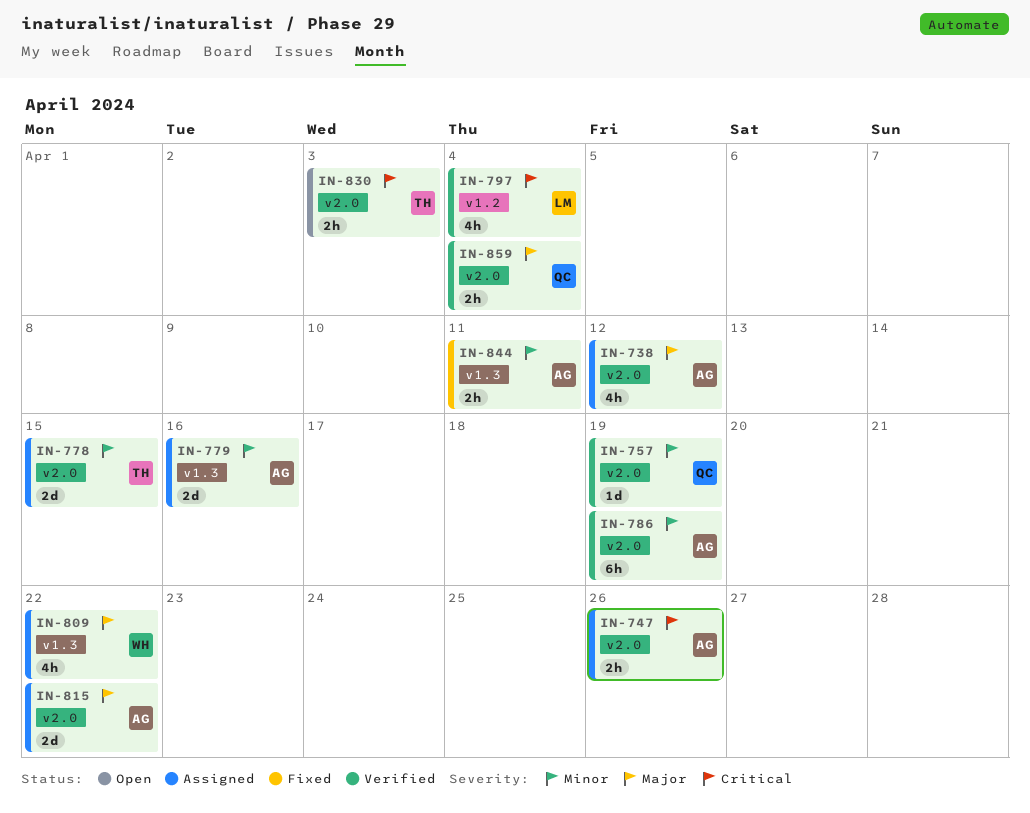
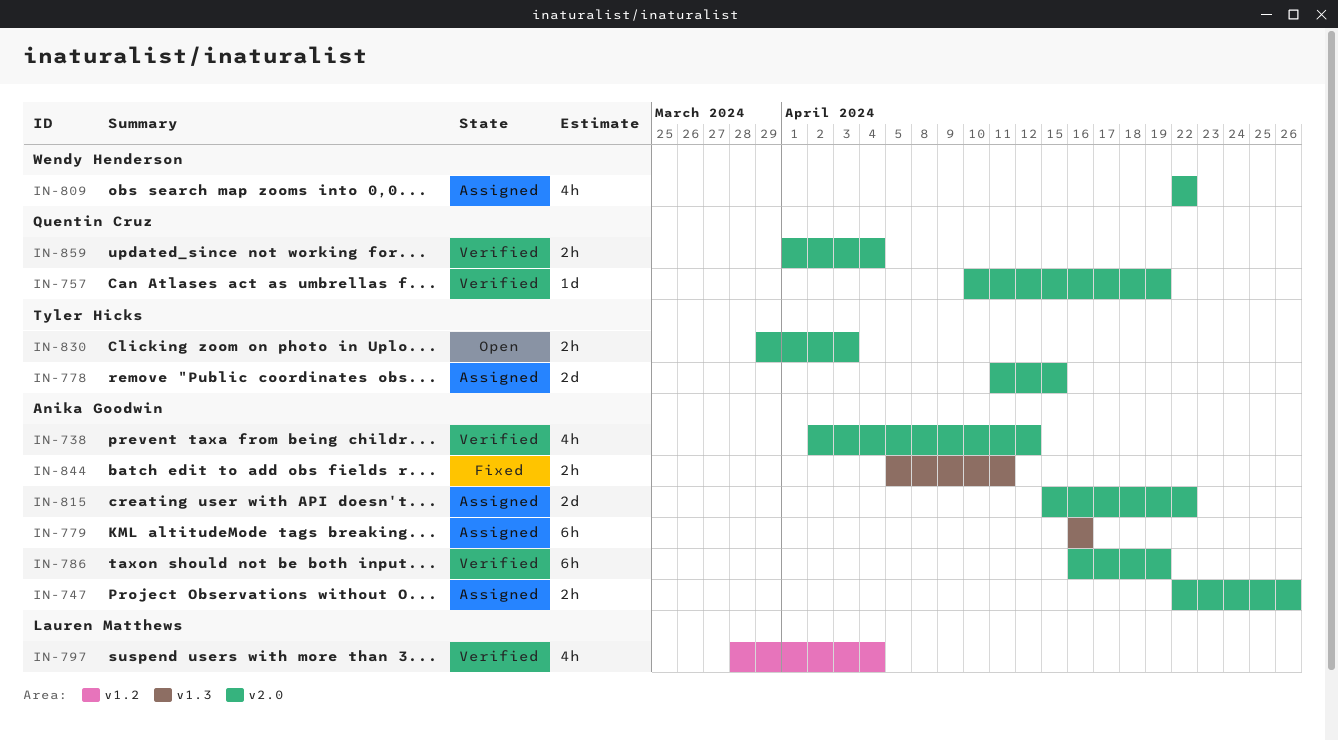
IN-738, status: Assigned -> Verified
IN-779, estimate: 2d -> 6h
IN-809, label: v1.3 -> v2.0

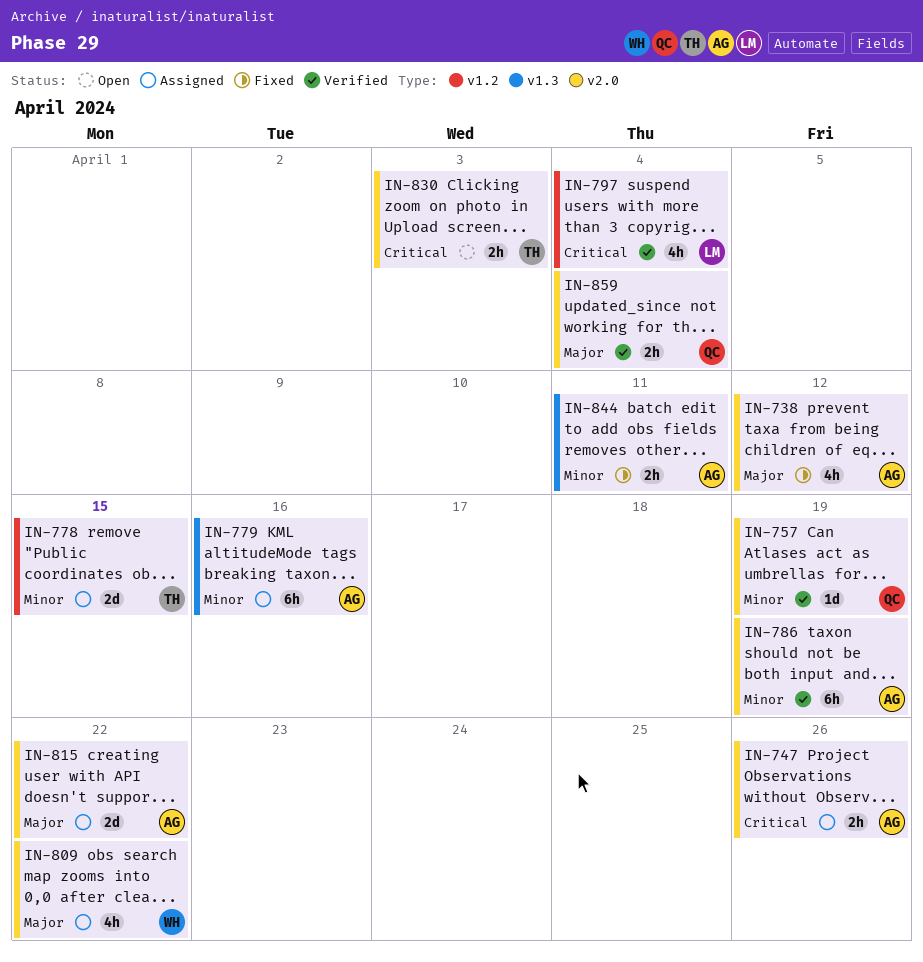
IN-738, status: Verified -> Fixed
IN-778, label: v2.0 -> v1.2

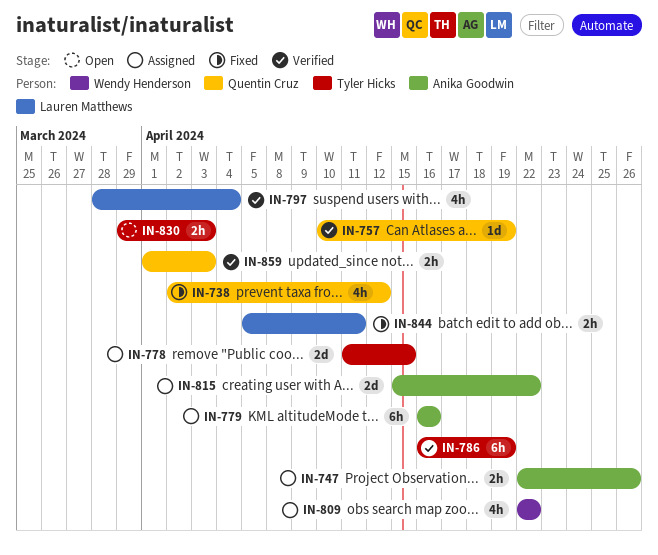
IN-738, owner: Anika Goodwin -> Quentin Cruz
IN-786, owner: Anika Goodwin -> Tyler Hicks
IN-844, owner: Anika Goodwin -> Lauren Matthews
IN-859, due: Apr 4 -> Apr 3

